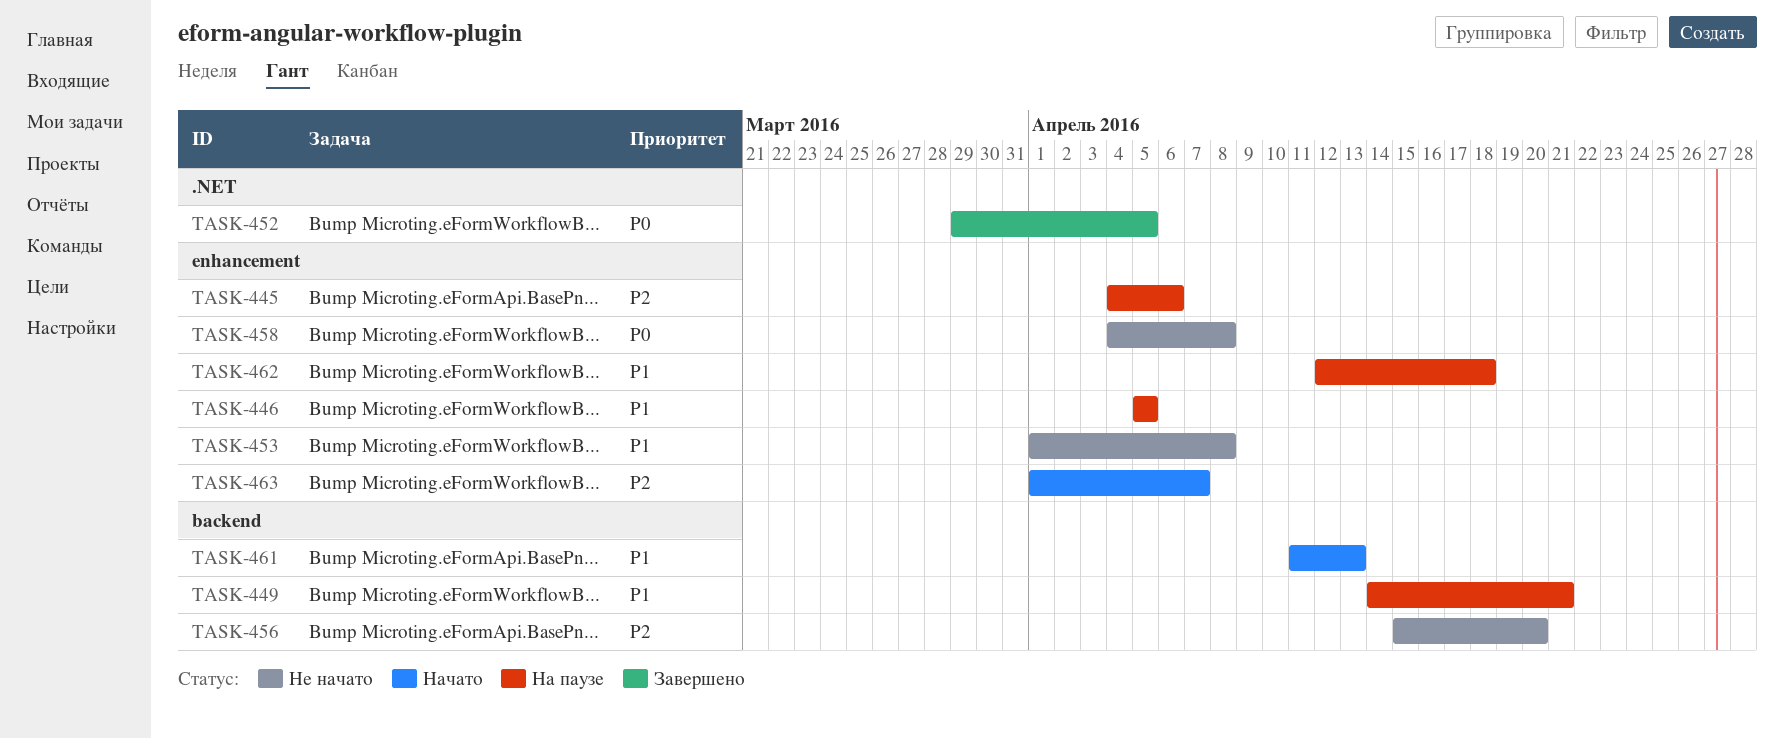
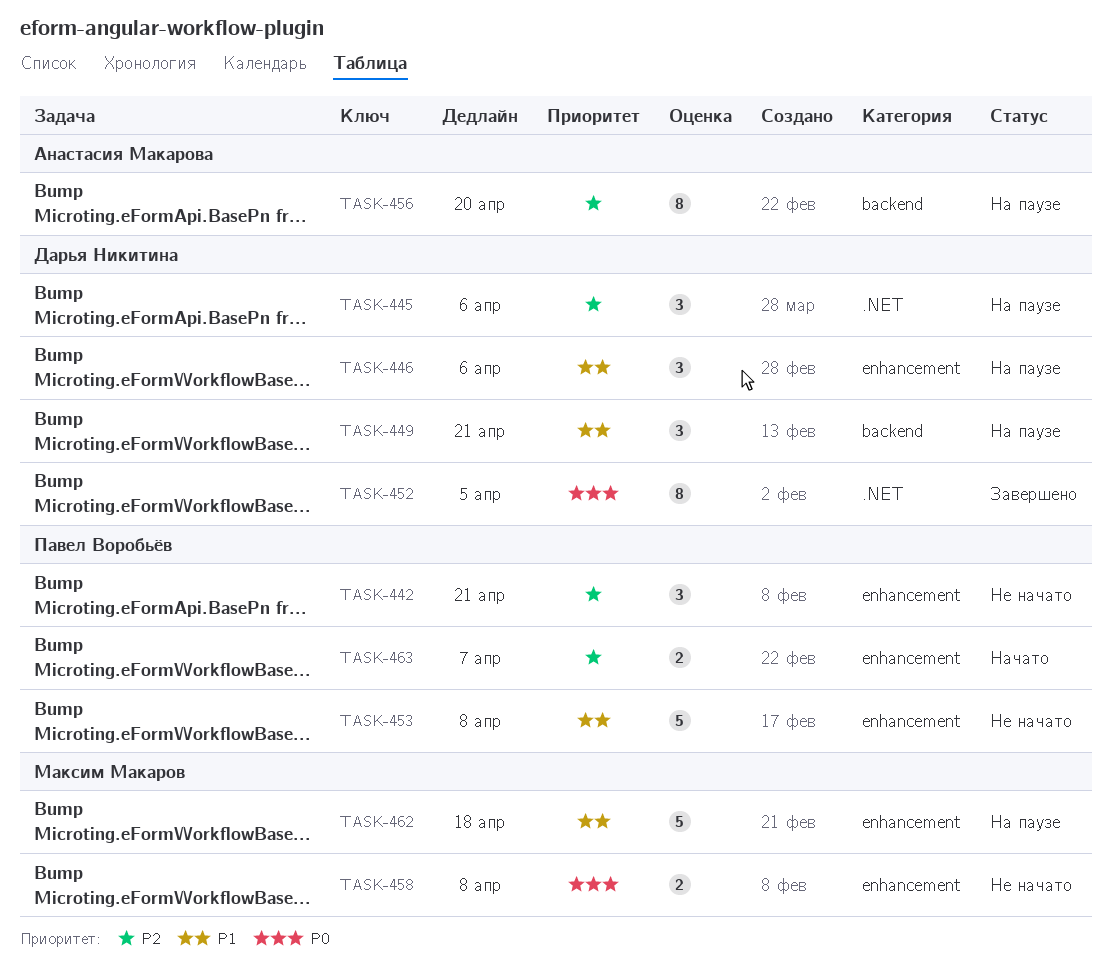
TASK-442: none -> present
TASK-445, label: enhancement -> .NET
TASK-446, due: Apr 5 -> Apr 6
TASK-456, status: Не начато -> На паузе
TASK-461: present -> none

